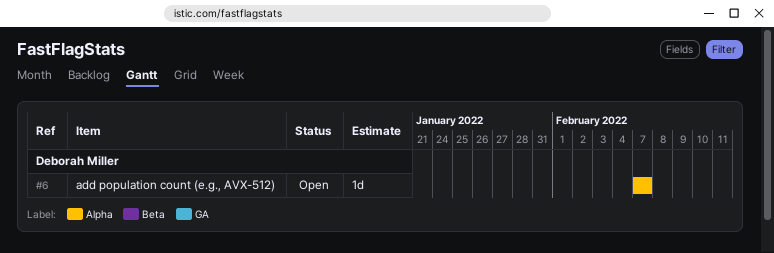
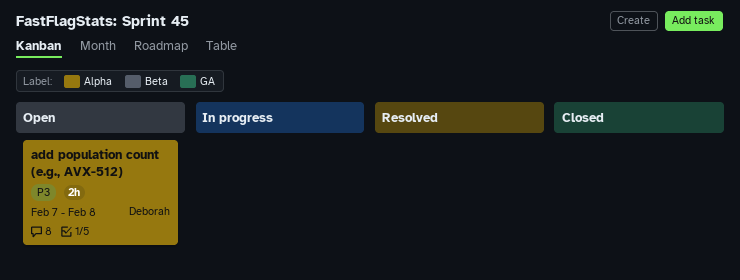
add population count (e.g., AVX-512), estimate: 1d -> 2h
add population count (e.g., AVX-512), due: Feb 7 -> Feb 8

